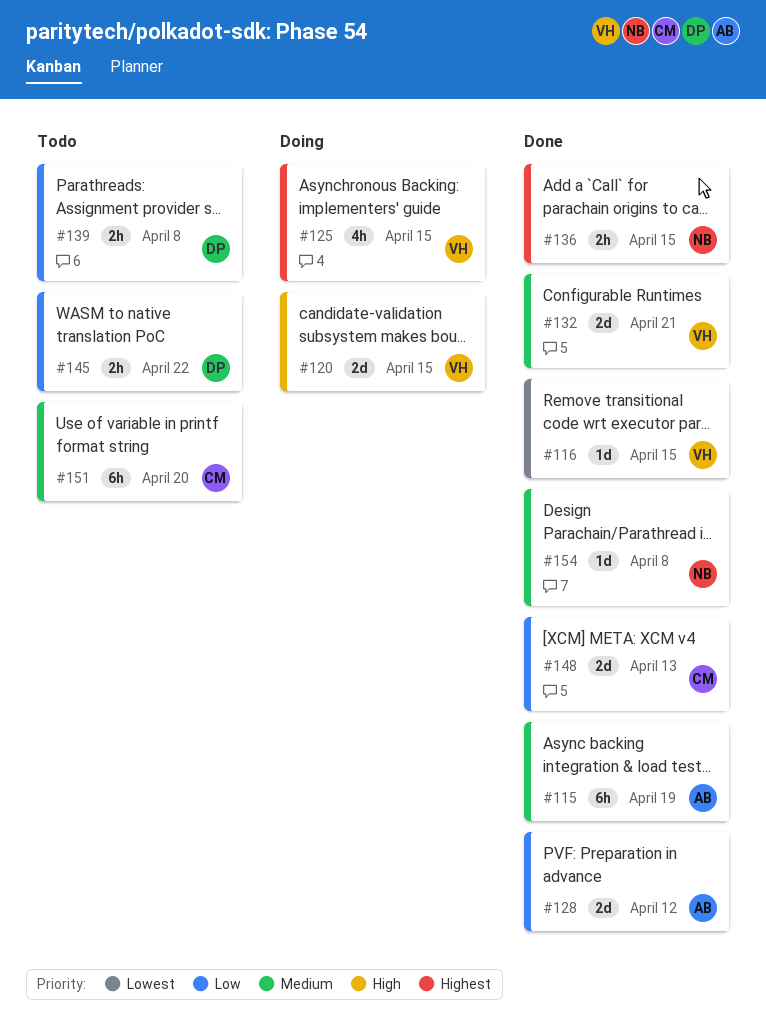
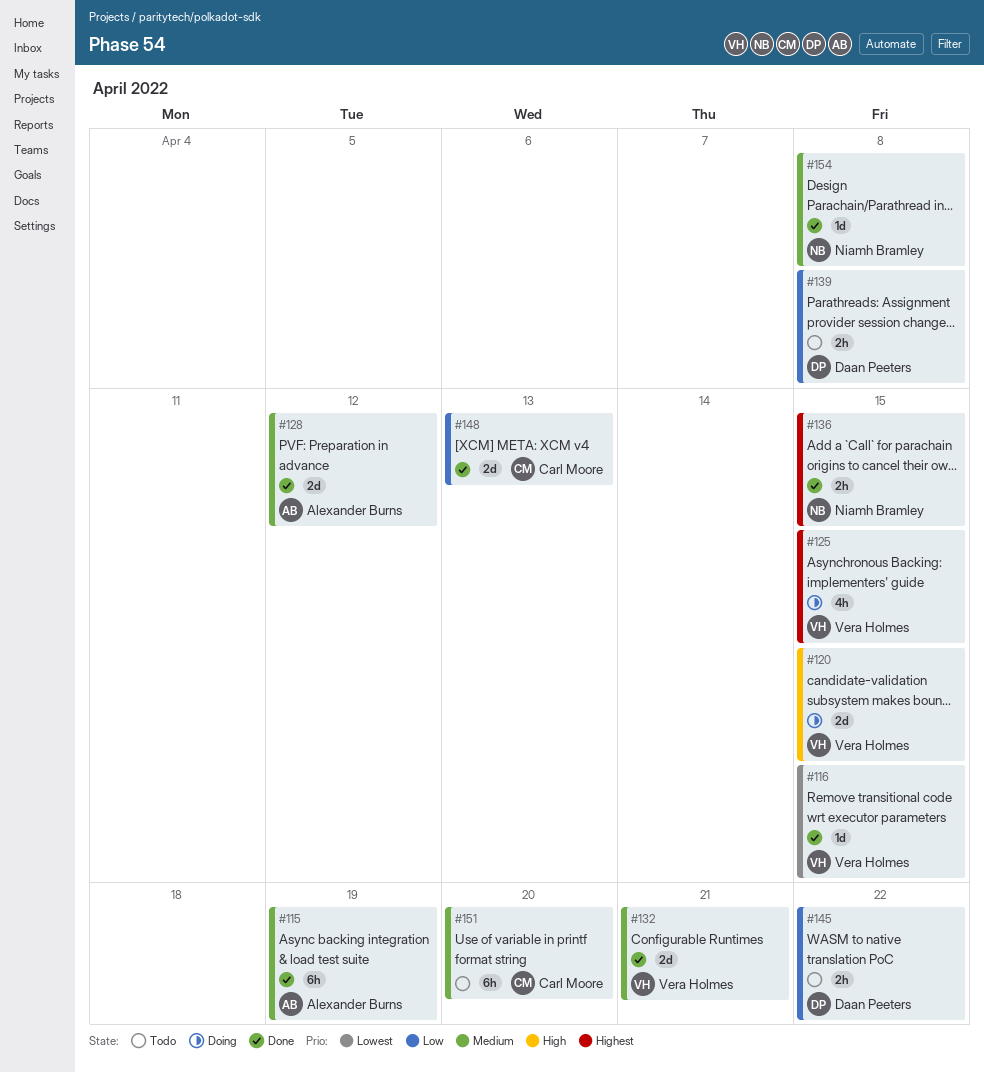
#128, priority: Low -> Medium

